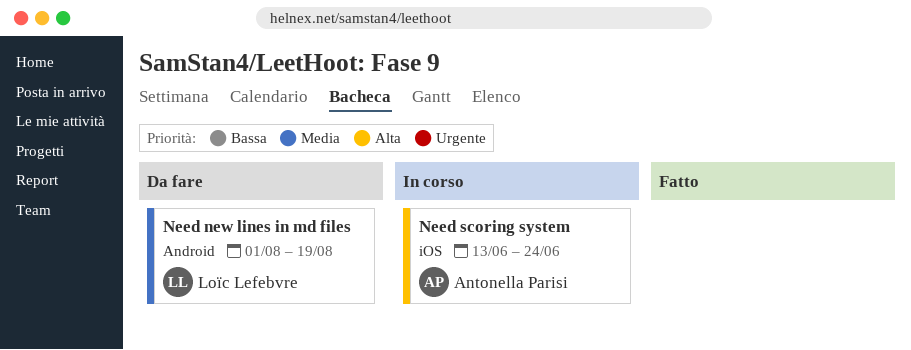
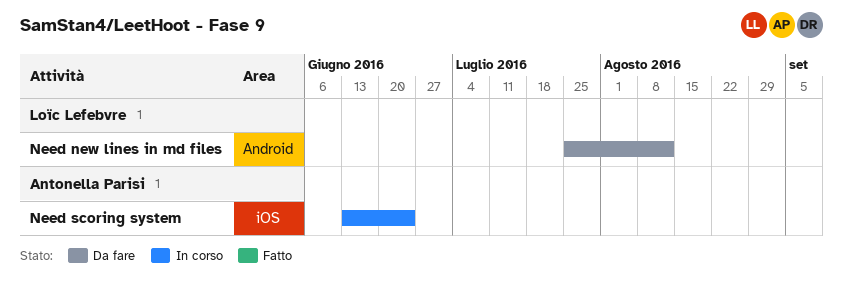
Need new lines in md files, start: Aug 1 -> Jul 25
Need new lines in md files, due: Aug 19 -> Aug 12

